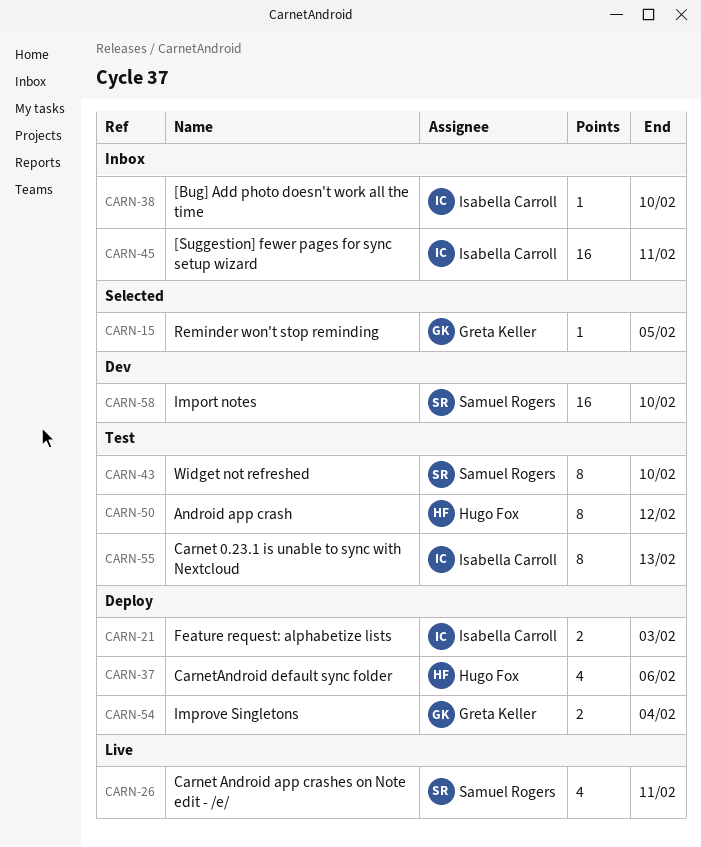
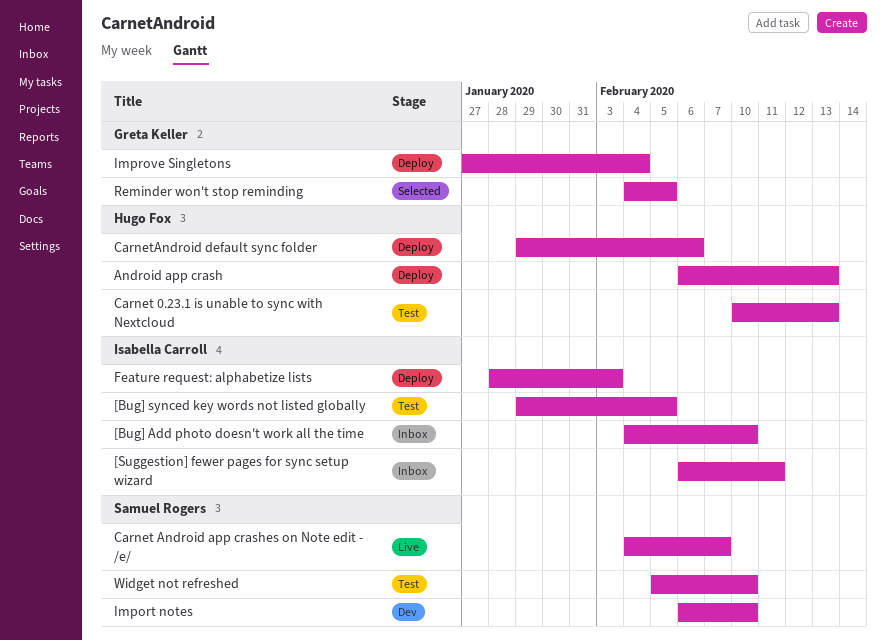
[Bug] synced key words not listed globally: none -> present
Android app crash, status: Test -> Deploy
Android app crash, due: Feb 12 -> Feb 13
Carnet 0.23.1 is unable to sync with Nextcloud, owner: Isabella Carroll -> Hugo Fox
Carnet Android app crashes on Note edit - /e/, due: Feb 11 -> Feb 7

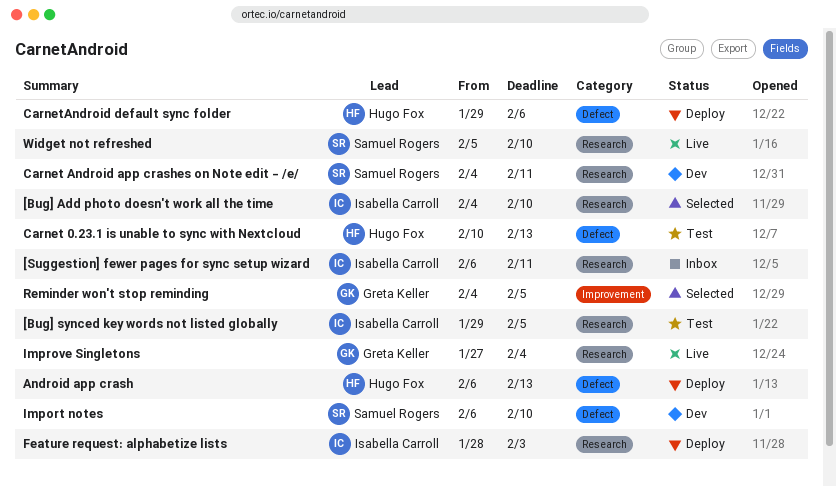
[Bug] Add photo doesn't work all the time, status: Inbox -> Selected
Carnet Android app crashes on Note edit - /e/, status: Live -> Dev
Carnet Android app crashes on Note edit - /e/, due: Feb 7 -> Feb 11
Improve Singletons, status: Deploy -> Live
Widget not refreshed, status: Test -> Live

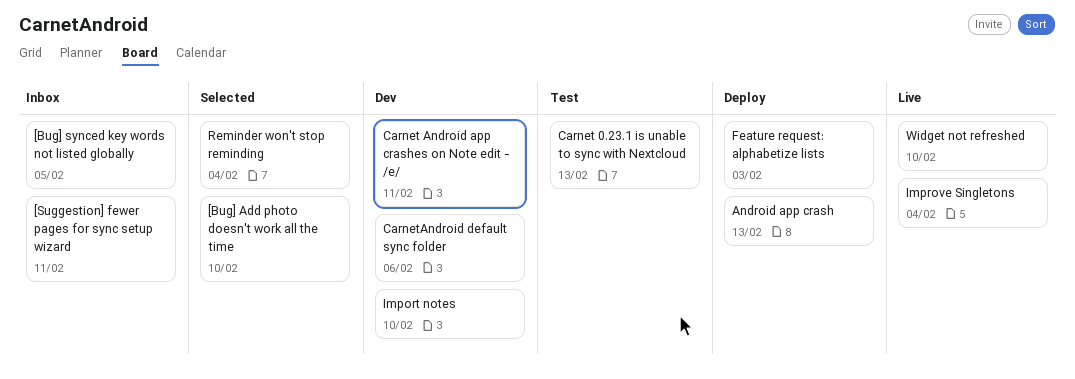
[Bug] synced key words not listed globally, status: Test -> Inbox
CarnetAndroid default sync folder, status: Deploy -> Dev
Reminder won't stop reminding, due: Feb 5 -> Feb 4

